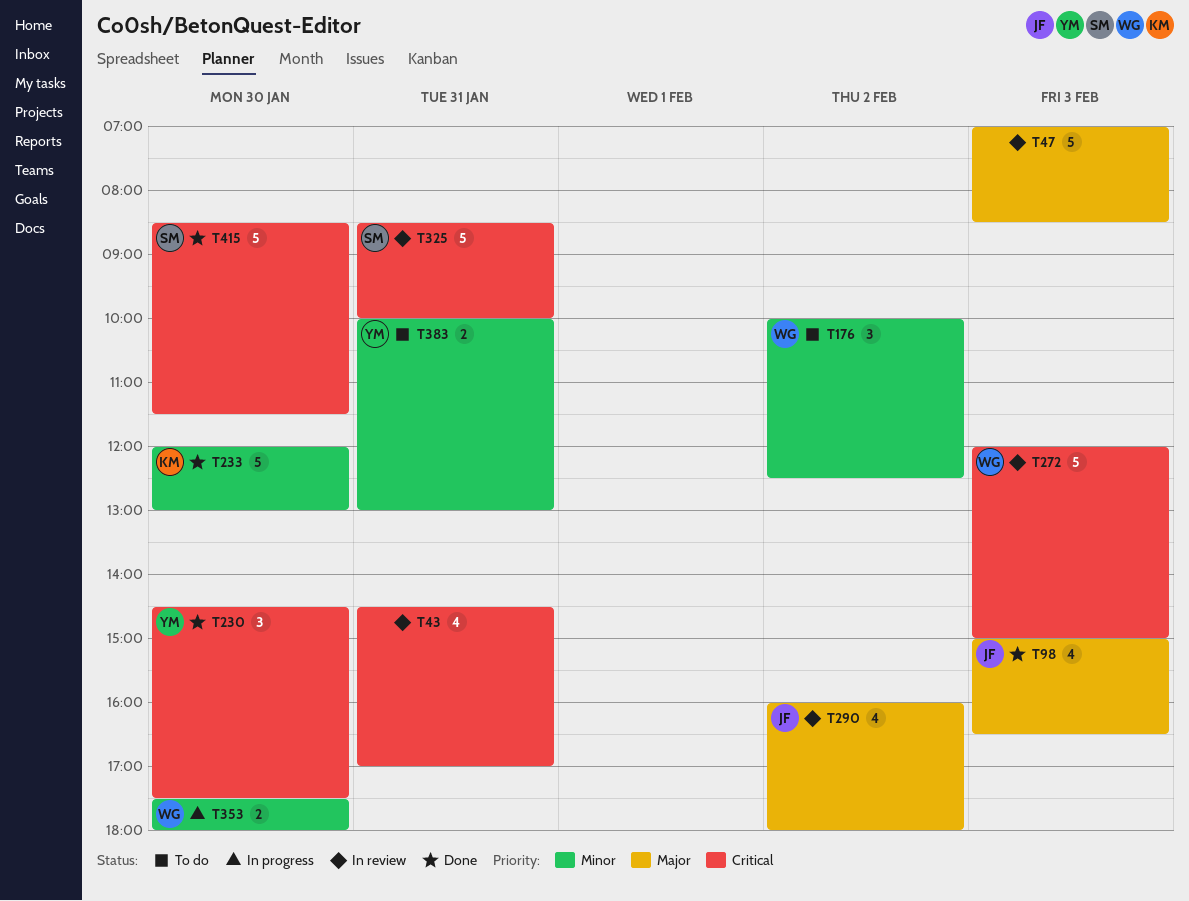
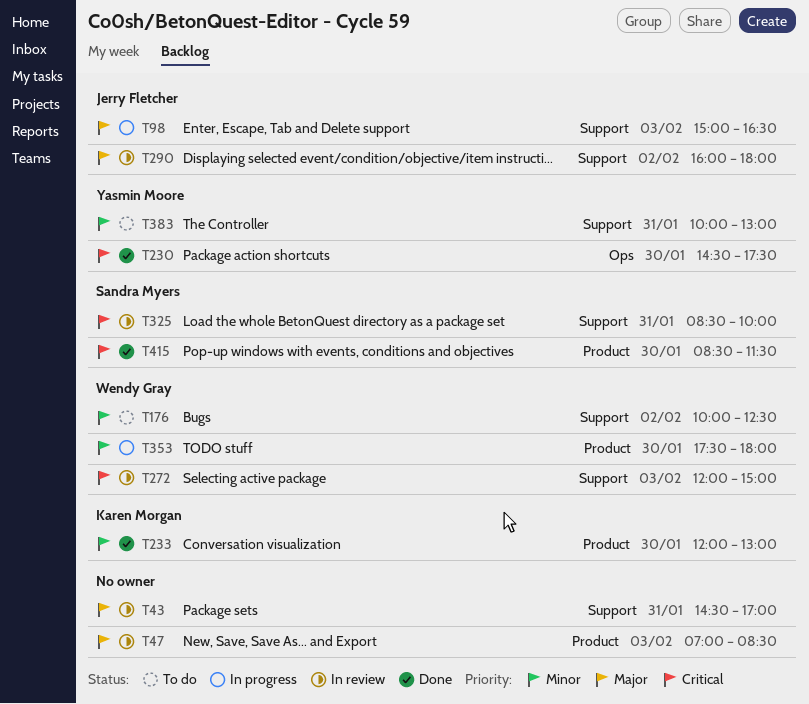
T43, priority: Critical -> Major
T98, status: Done -> In progress

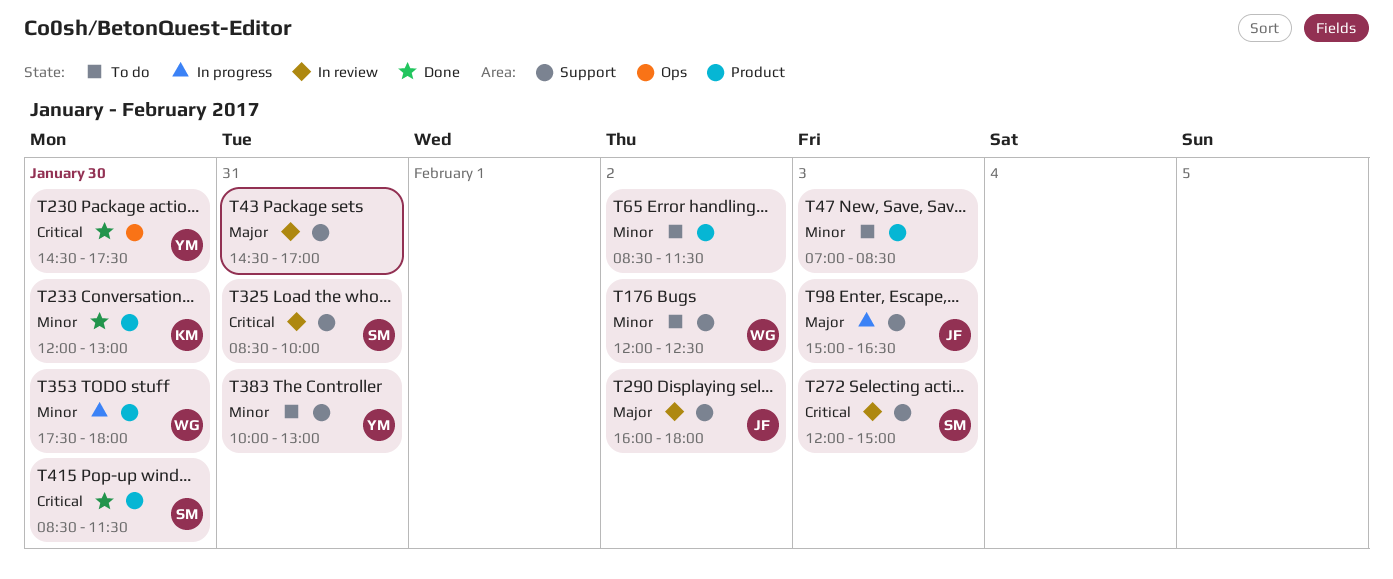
T47, status: In review -> To do
T47, priority: Major -> Minor
T65: none -> present
T176, begins: 10:00 -> 12:00
T272, owner: Wendy Gray -> Sandra Myers

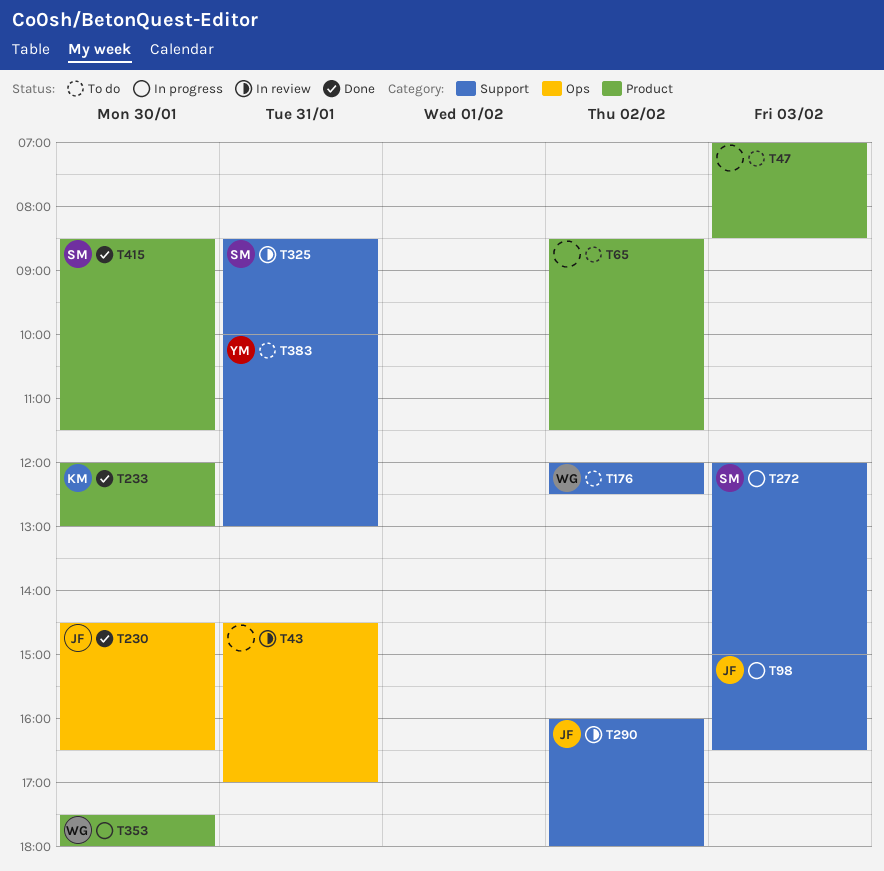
T43, label: Support -> Ops
T230, owner: YM -> JF
T230, ends: 17:30 -> 16:30
T272, status: In review -> In progress

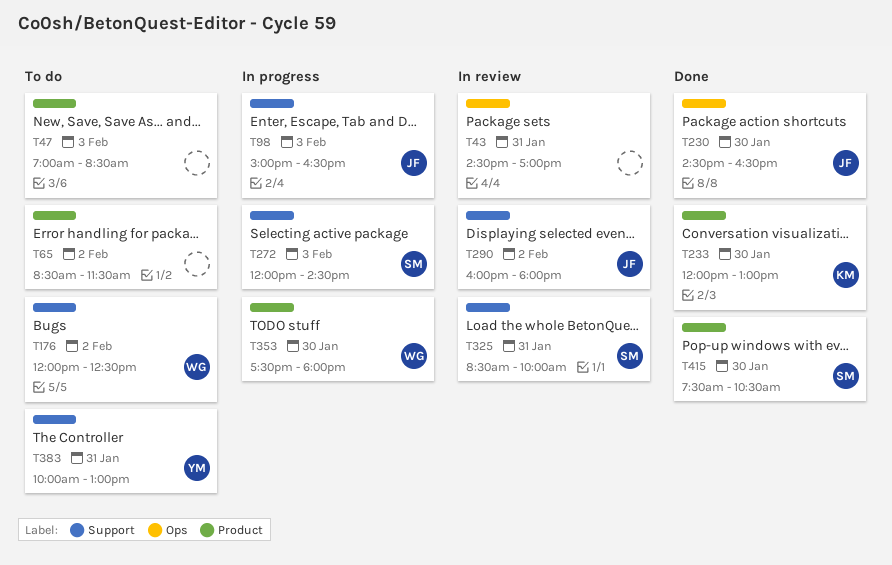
T272, ends: 15:00 -> 14:30
T415, begins: 08:30 -> 07:30
T415, ends: 11:30 -> 10:30

